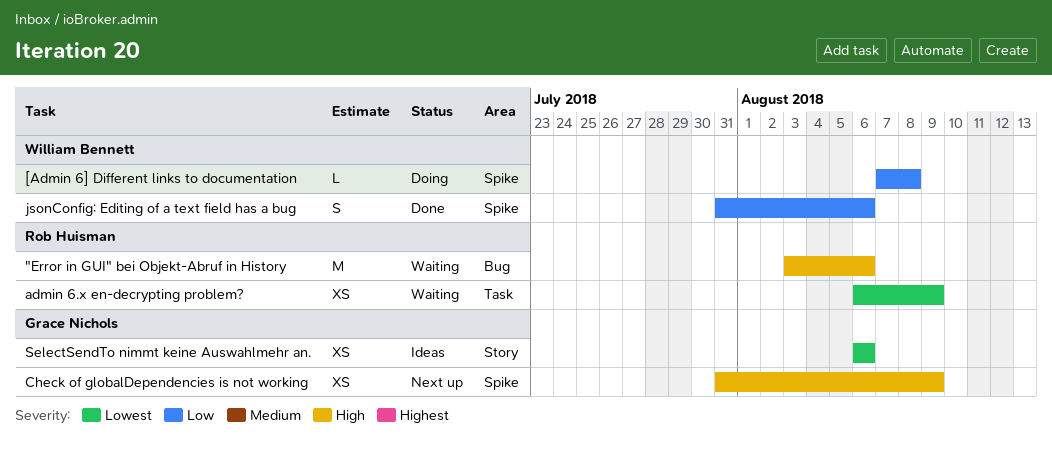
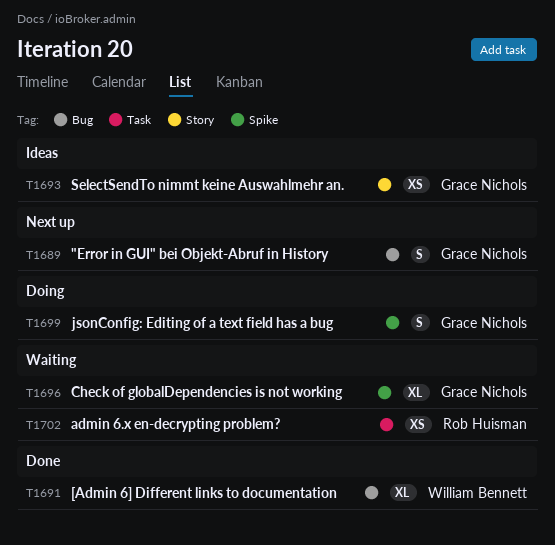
"Error in GUI" bei Objekt-Abruf in History, status: Waiting -> Next up
"Error in GUI" bei Objekt-Abruf in History, owner: Rob Huisman -> Grace Nichols
"Error in GUI" bei Objekt-Abruf in History, estimate: M -> S
[Admin 6] Different links to documentation, status: Doing -> Done
[Admin 6] Different links to documentation, label: Spike -> Bug
[Admin 6] Different links to documentation, estimate: L -> XL
Check of globalDependencies is not working, status: Next up -> Waiting
Check of globalDependencies is not working, estimate: XS -> XL
jsonConfig: Editing of a text field has a bug, status: Done -> Doing
jsonConfig: Editing of a text field has a bug, owner: William Bennett -> Grace Nichols

